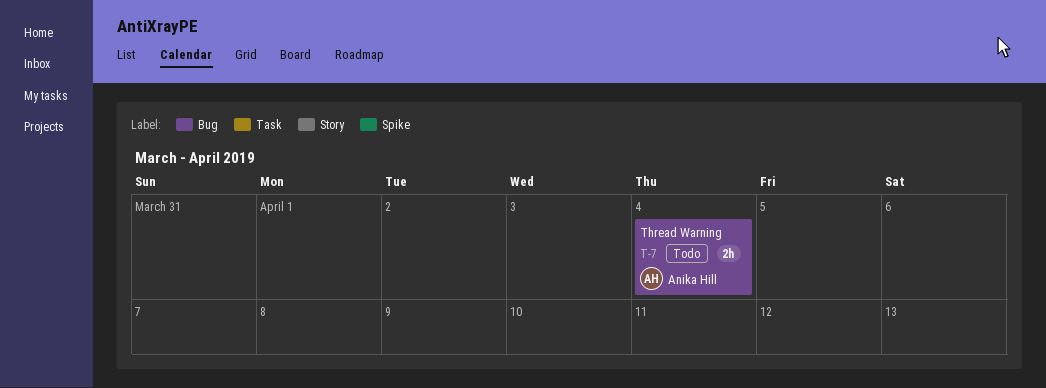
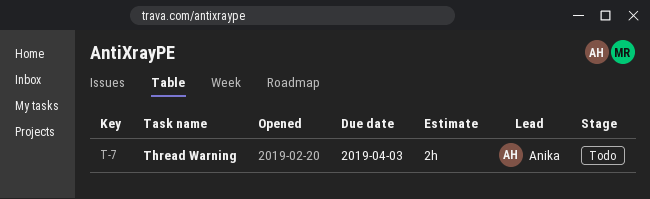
T-7, due: Apr 4 -> Apr 3

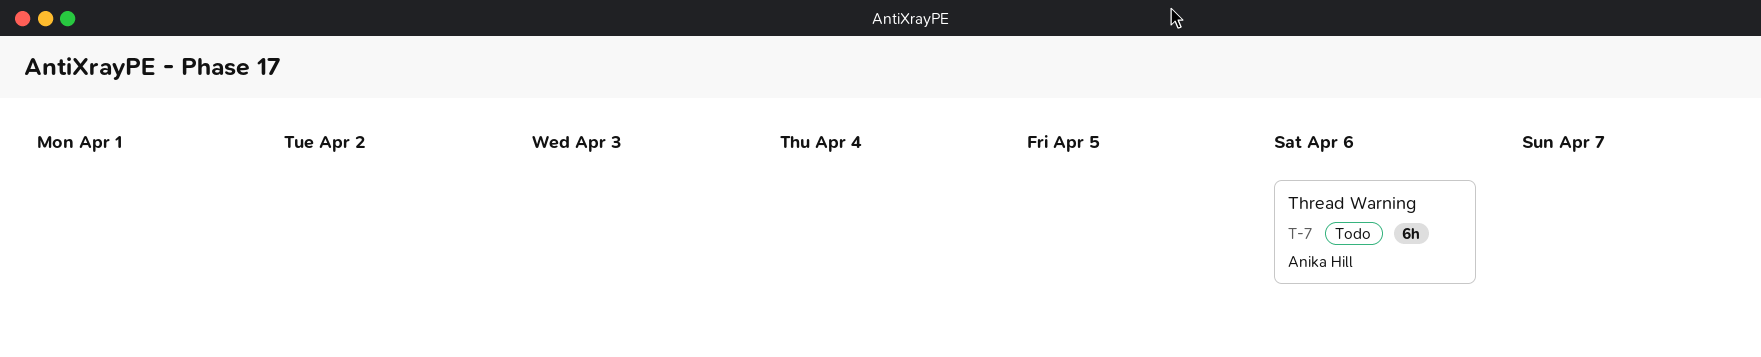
T-7, estimate: 2h -> 6h
T-7, due: Apr 3 -> Apr 6

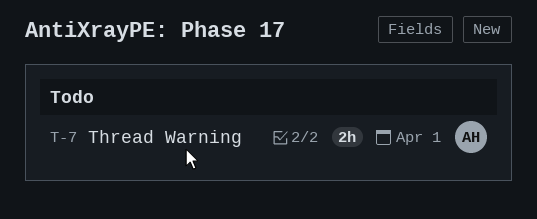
T-7, estimate: 6h -> 2h
T-7, due: Apr 6 -> Apr 1

